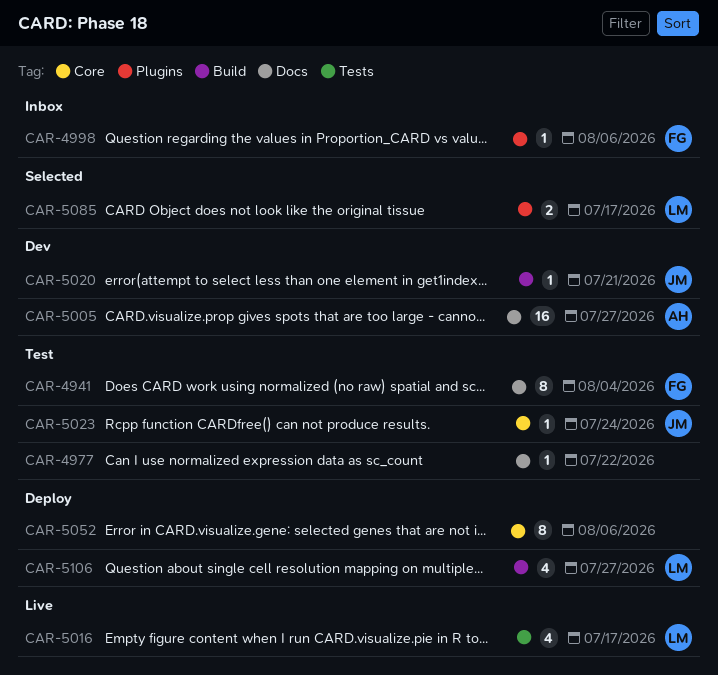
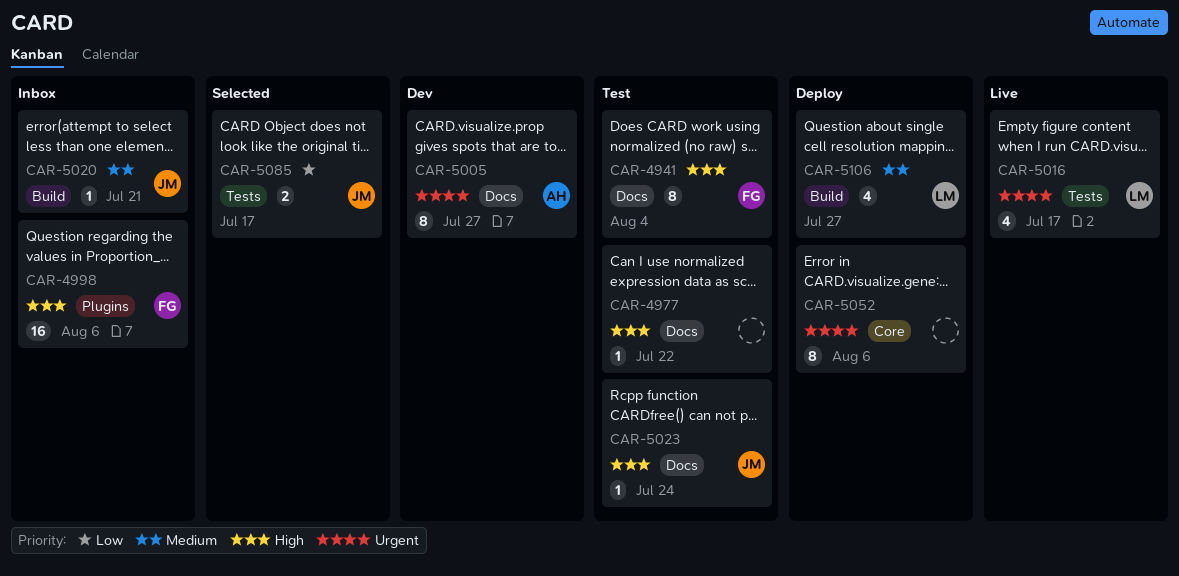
CAR-4998, estimate: 1 -> 16
CAR-5005, estimate: 16 -> 8
CAR-5020, status: Dev -> Inbox
CAR-5023, label: Core -> Docs
CAR-5085, owner: LM -> JM
CAR-5085, label: Plugins -> Tests

